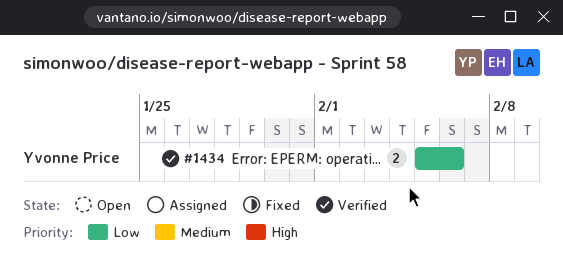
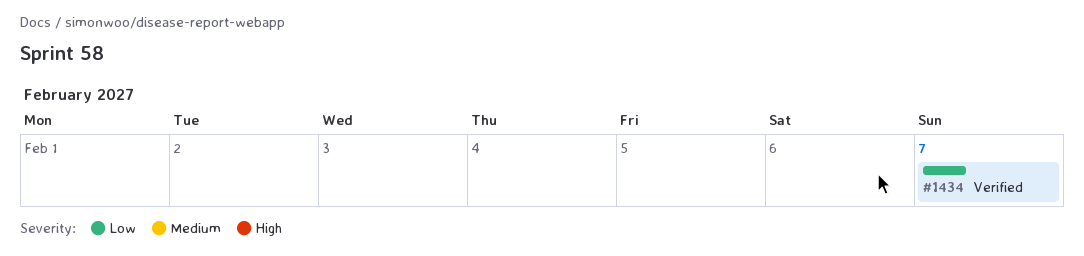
#1434, due: Feb 6 -> Feb 7

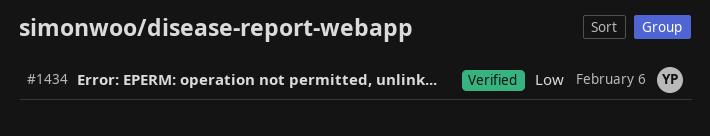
#1434, due: Feb 7 -> Feb 6

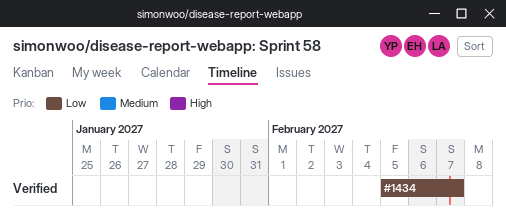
#1434, due: Feb 6 -> Feb 7

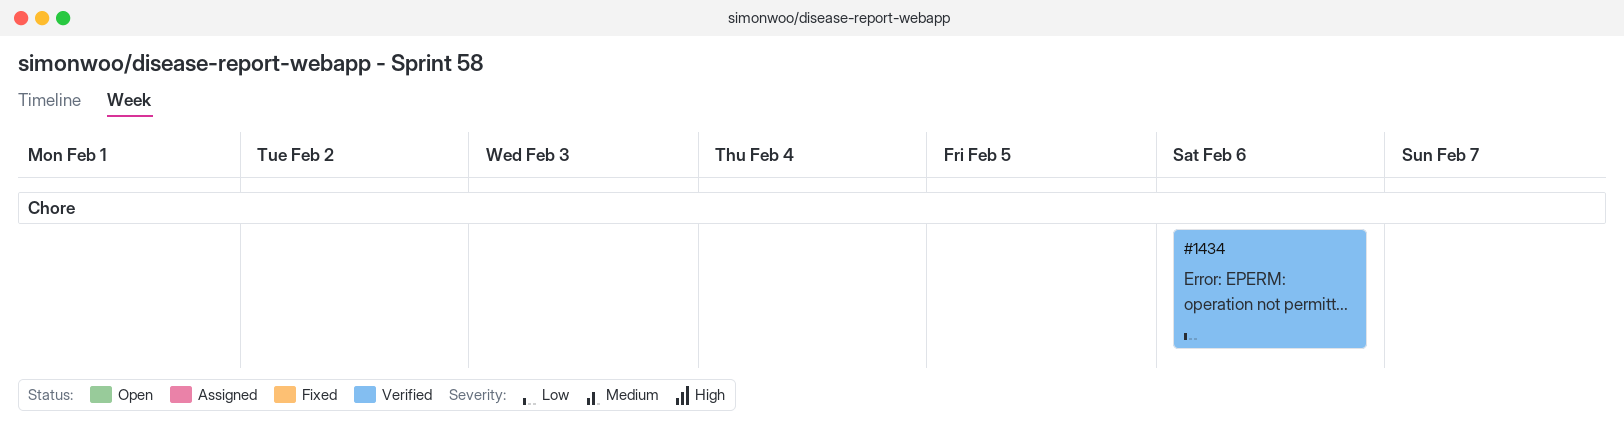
#1434, due: Feb 7 -> Feb 6

